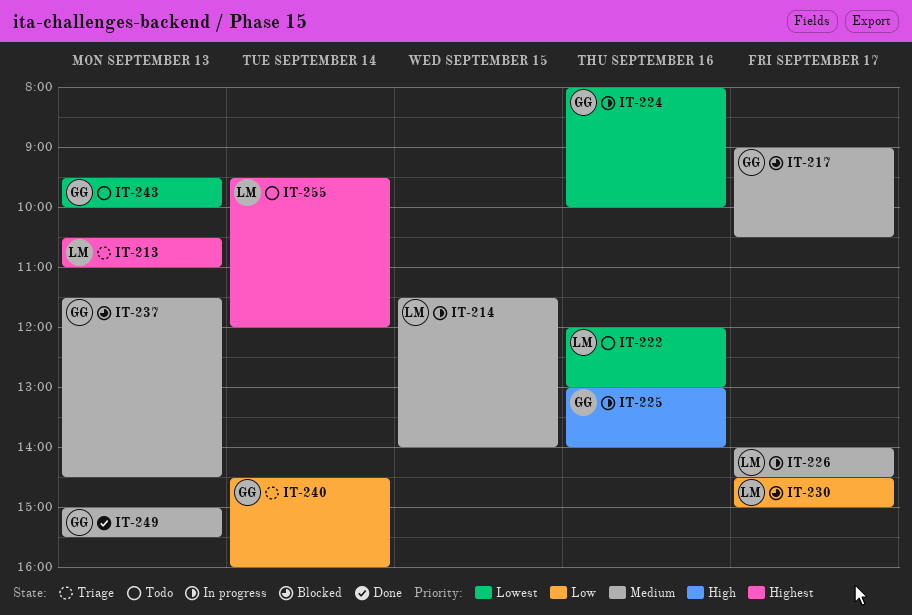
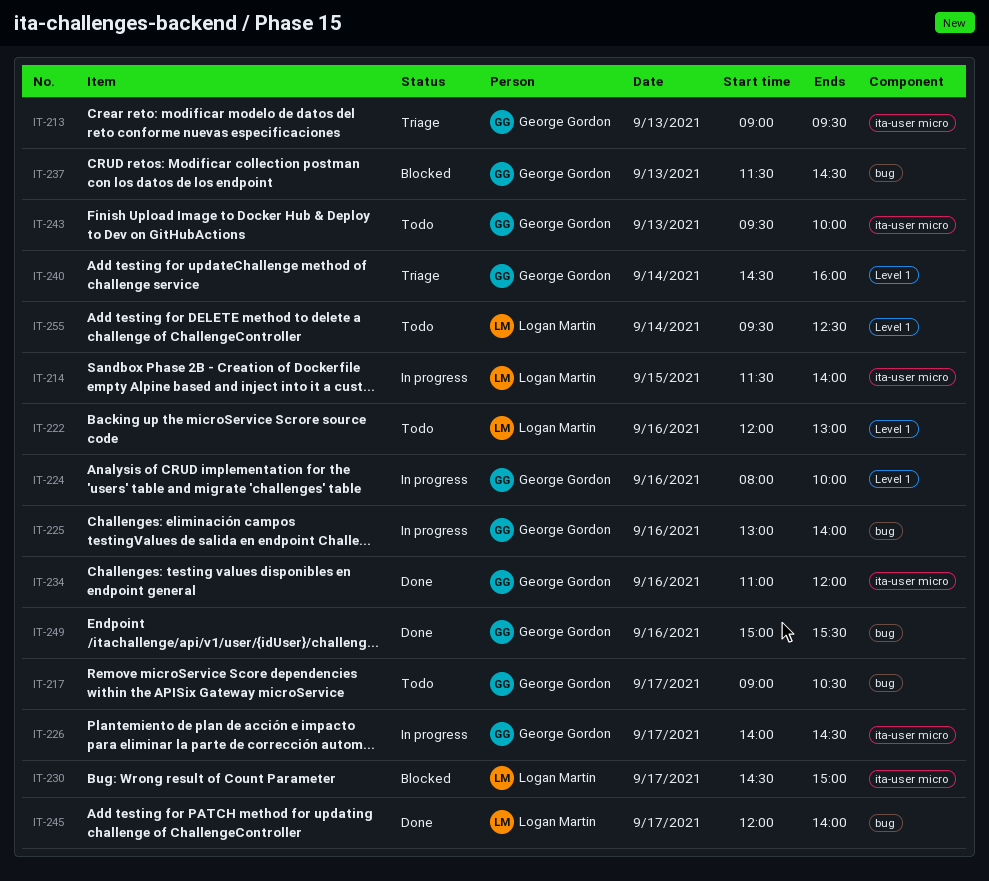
IT-213, owner: Logan Martin -> George Gordon
IT-213, begins: 10:30 -> 09:00
IT-213, ends: 11:00 -> 09:30
IT-217, status: Blocked -> Todo
IT-226, owner: Logan Martin -> George Gordon
IT-234: none -> present
IT-245: none -> present
IT-249, day: Sep 13 -> Sep 16
IT-255, ends: 12:00 -> 12:30

